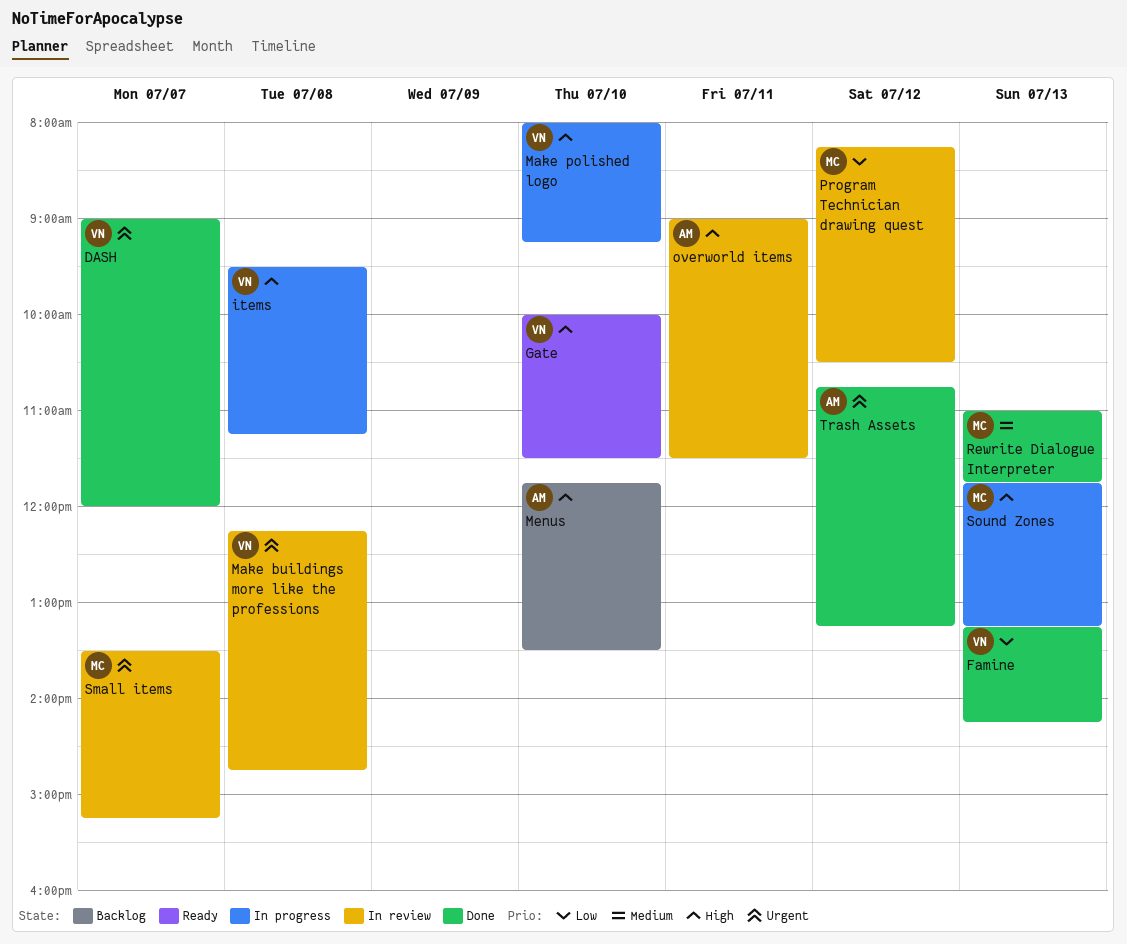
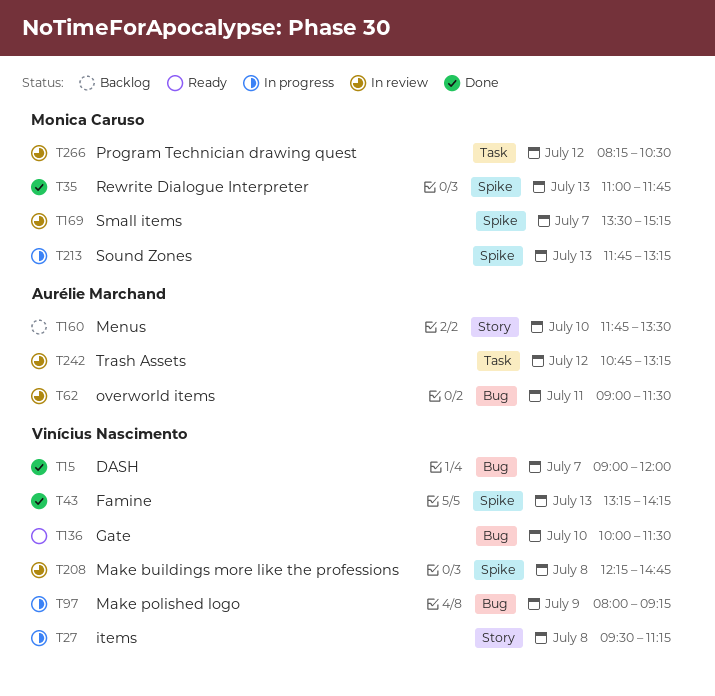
Make polished logo, day: Jul 10 -> Jul 9
Trash Assets, status: Done -> In review

